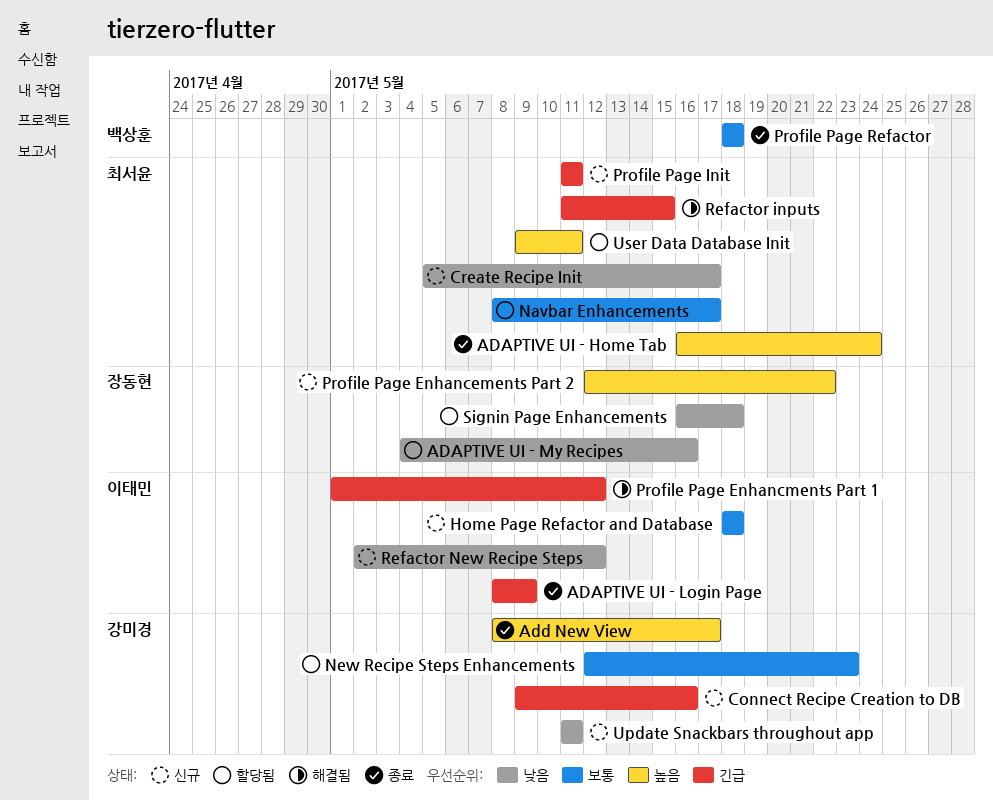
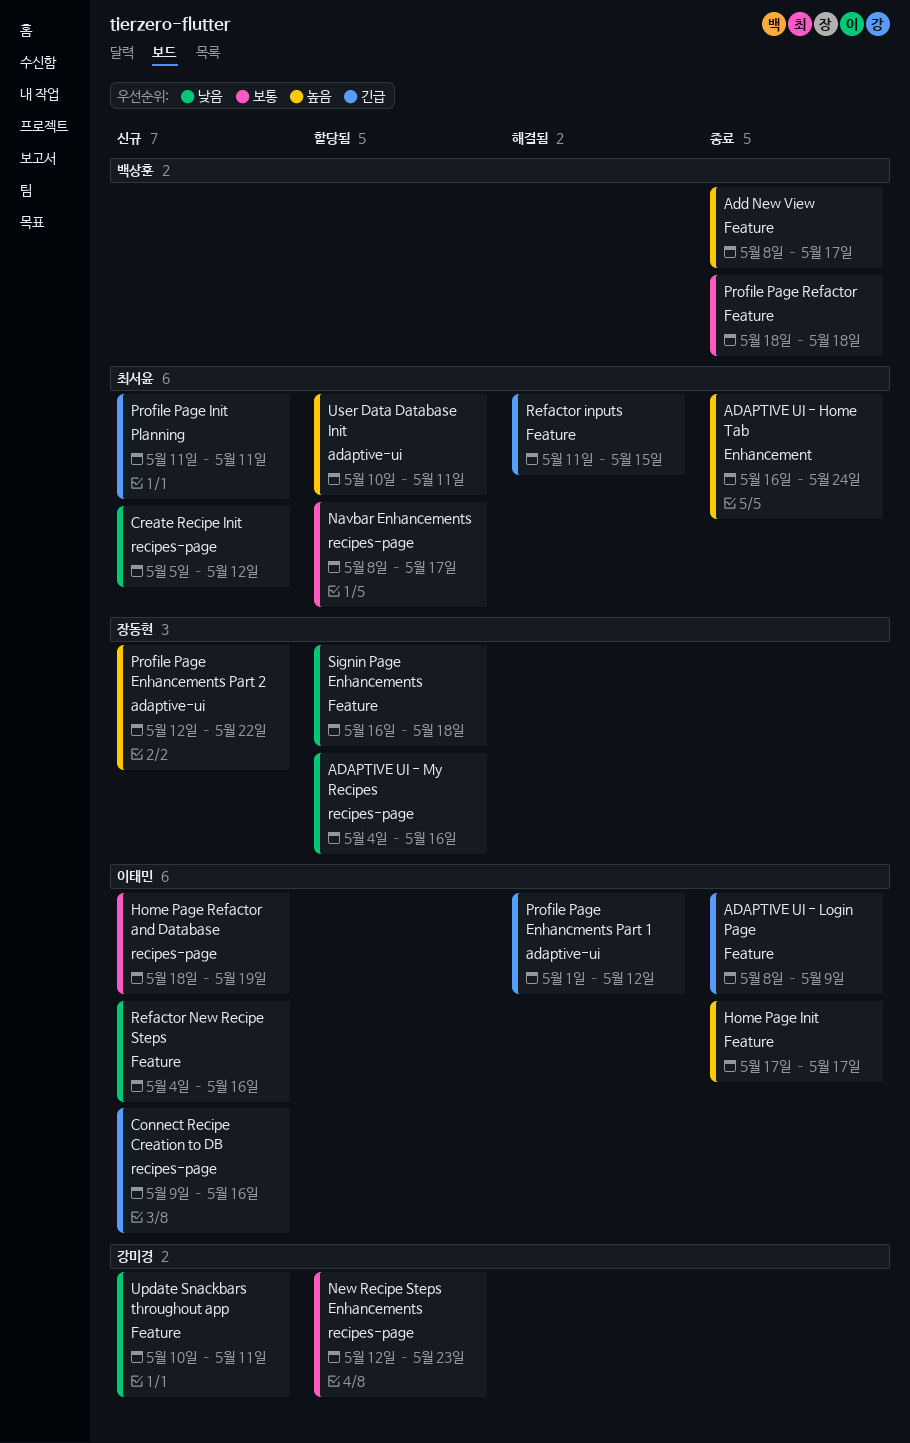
Add New View, owner: 강미경 -> 백상훈
Connect Recipe Creation to DB, owner: 강미경 -> 이태민
Create Recipe Init, due: May 17 -> May 12
Home Page Init: none -> present
Home Page Refactor and Database, due: May 18 -> May 19
Refactor New Recipe Steps, start: May 2 -> May 4
Refactor New Recipe Steps, due: May 12 -> May 16
Update Snackbars throughout app, start: May 11 -> May 10
User Data Database Init, start: May 9 -> May 10

